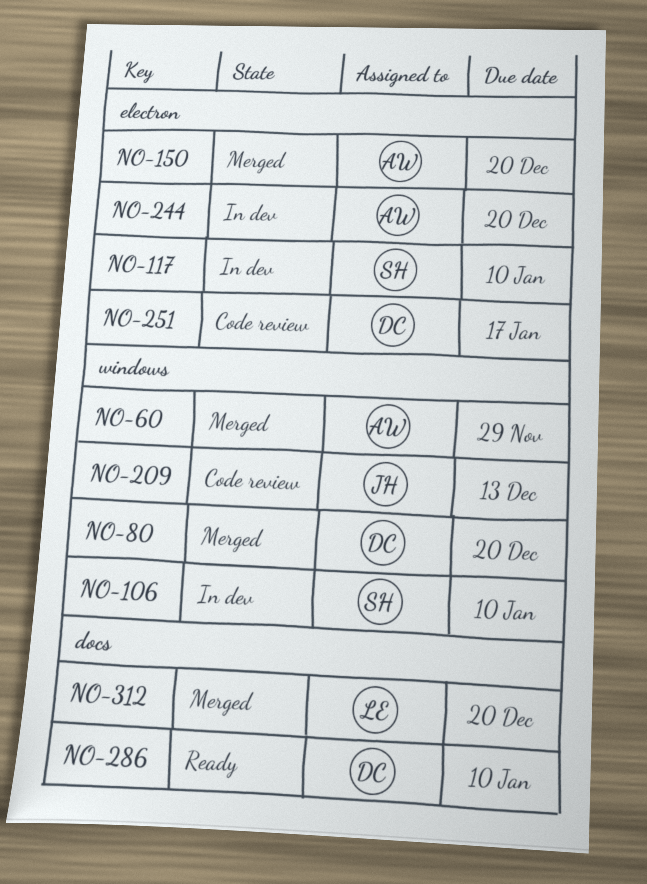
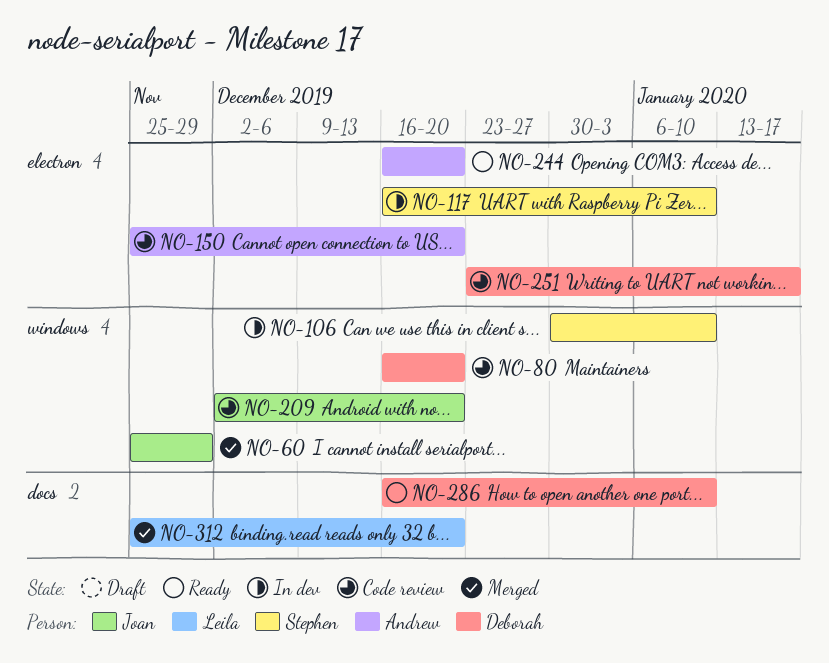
NO-60, owner: Andrew -> Joan
NO-80, status: Merged -> Code review
NO-150, status: Merged -> Code review
NO-209, due: Dec 13 -> Dec 20
NO-244, status: In dev -> Ready

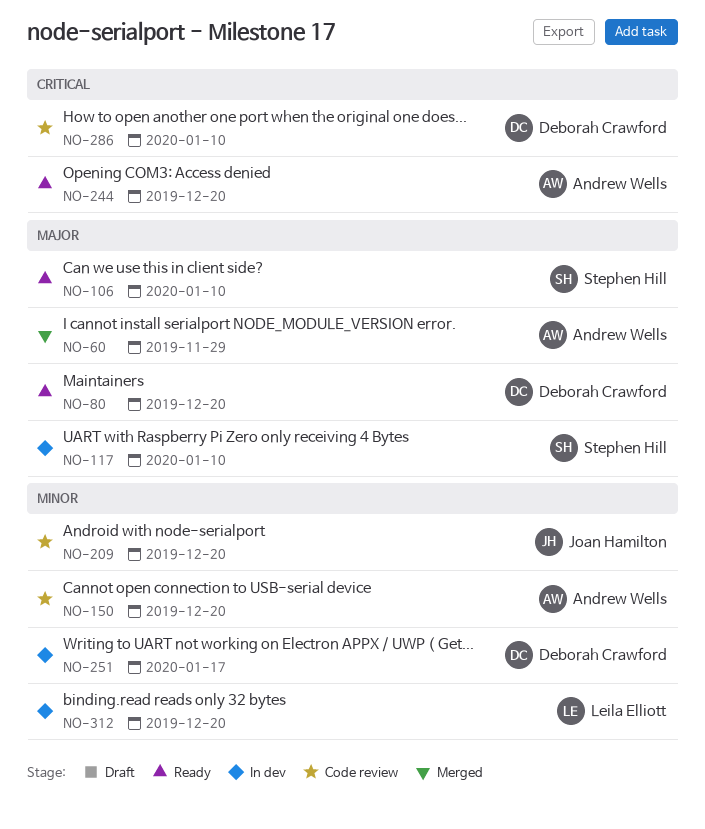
NO-60, owner: Joan Hamilton -> Andrew Wells
NO-80, status: Code review -> Ready
NO-106, status: In dev -> Ready
NO-251, status: Code review -> In dev
NO-286, status: Ready -> Code review
NO-312, status: Merged -> In dev

